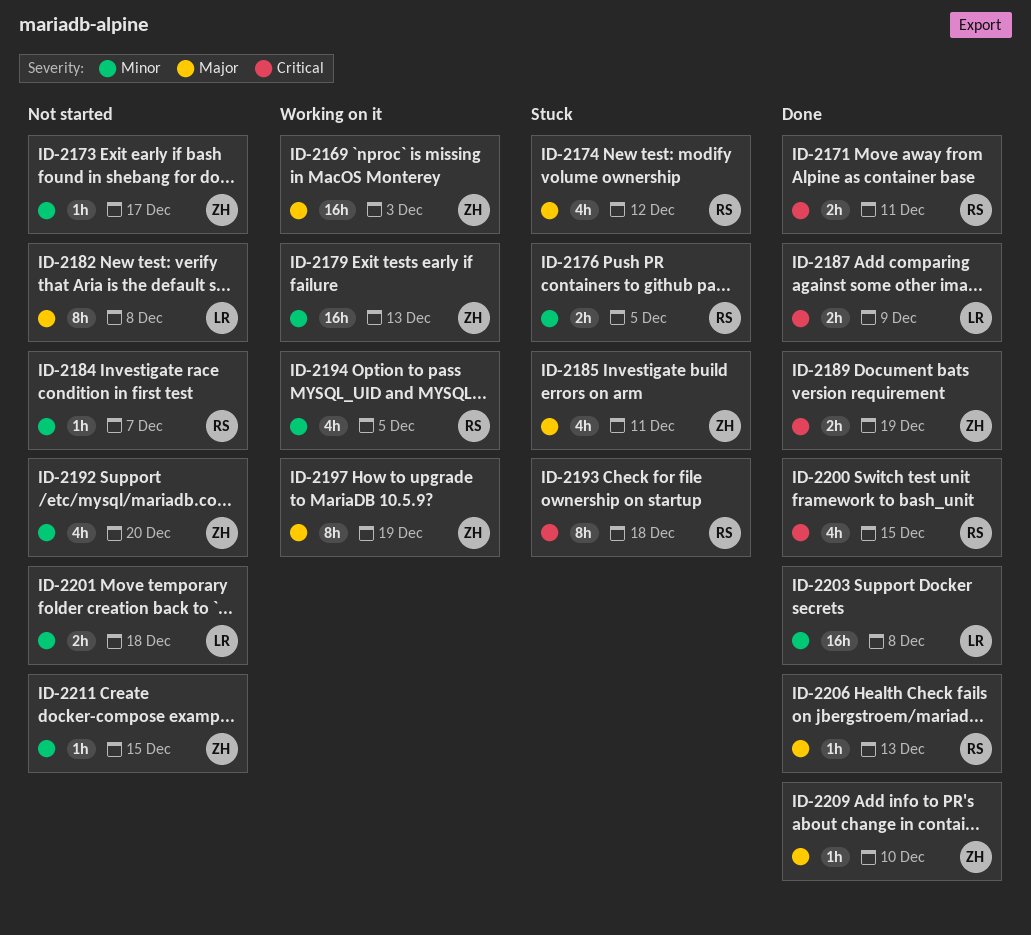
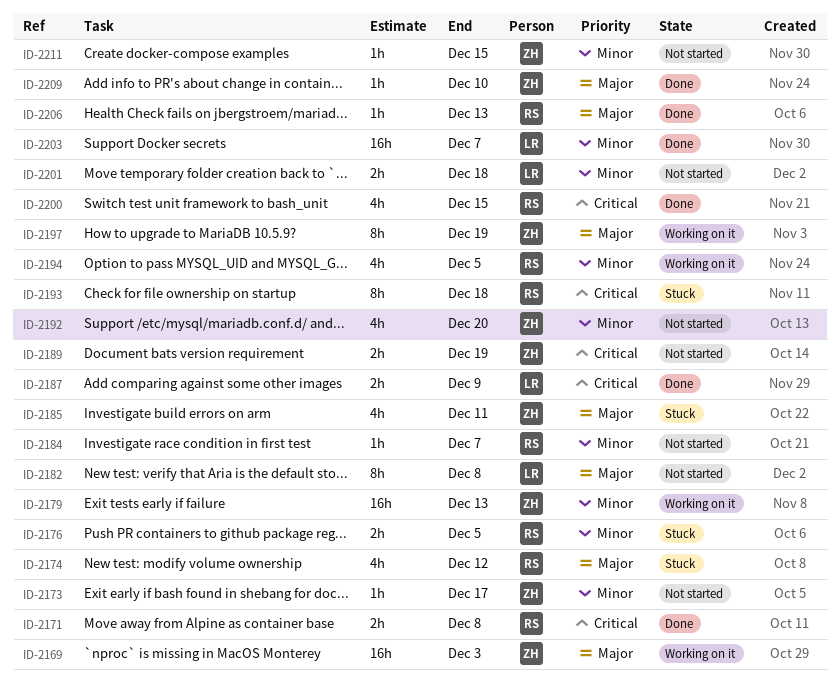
ID-2171, due: Dec 11 -> Dec 8
ID-2189, status: Done -> Not started
ID-2203, due: Dec 8 -> Dec 7

